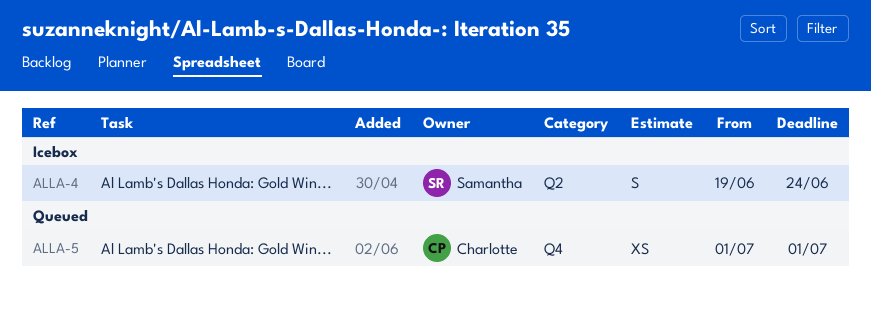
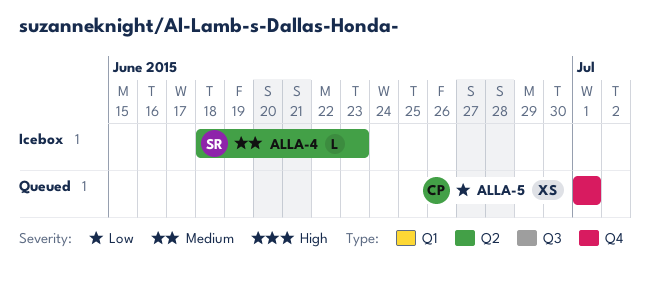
ALLA-4, estimate: S -> L
ALLA-4, start: Jun 19 -> Jun 18
ALLA-4, due: Jun 24 -> Jun 23

